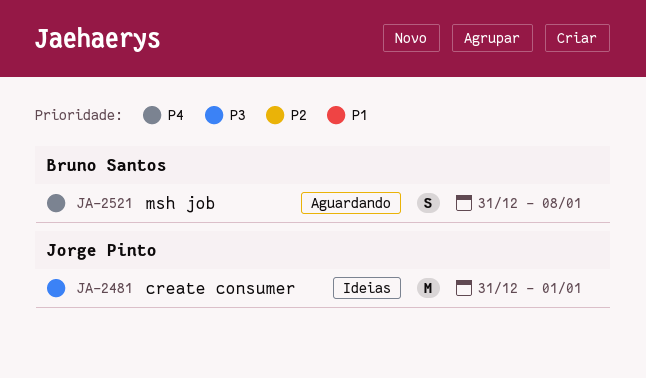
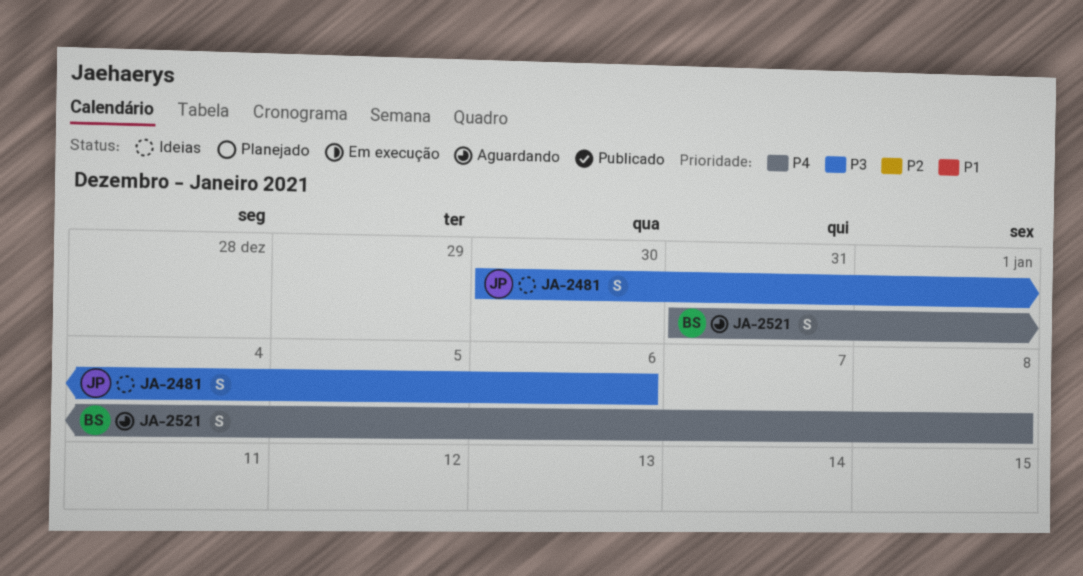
JA-2481, estimate: M -> S
JA-2481, start: Dec 31 -> Dec 30
JA-2481, due: Jan 1 -> Jan 6

